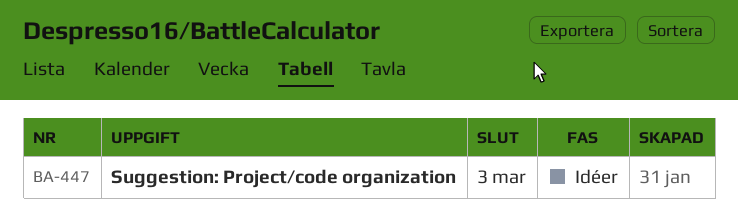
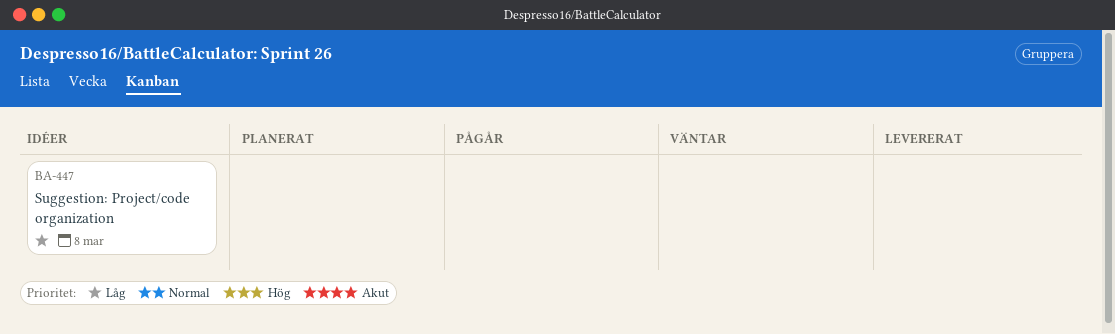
BA-447, due: Mar 3 -> Mar 8

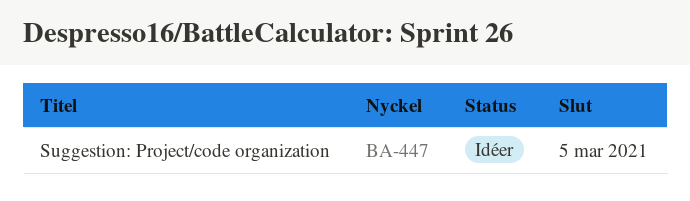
BA-447, due: Mar 8 -> Mar 5

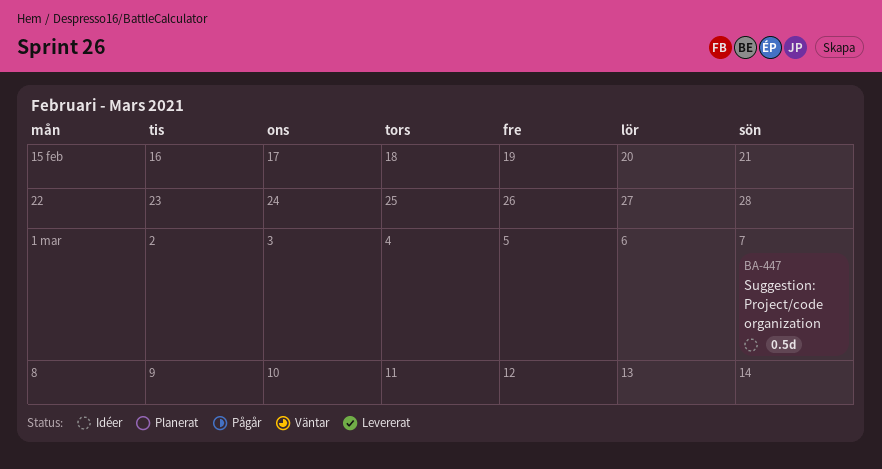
BA-447, due: Mar 5 -> Mar 7

